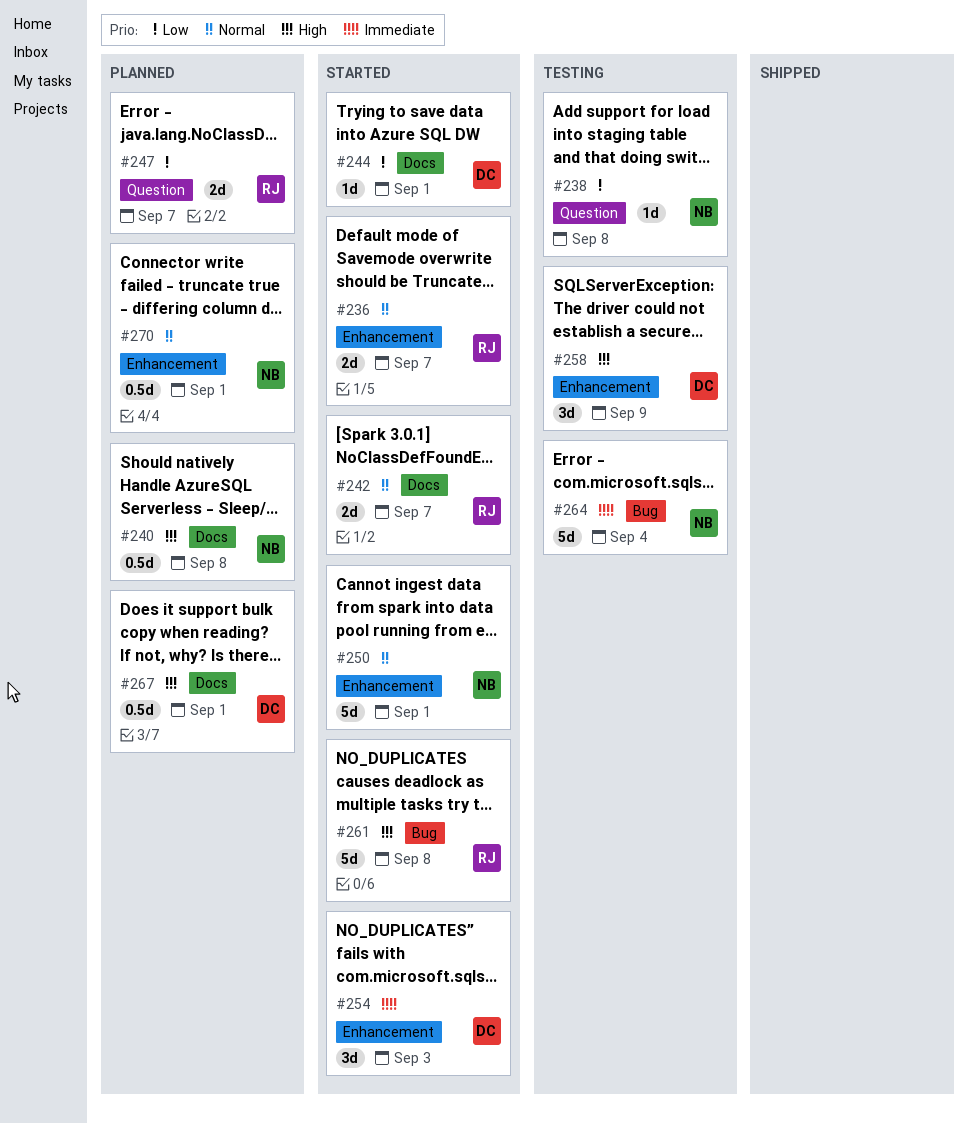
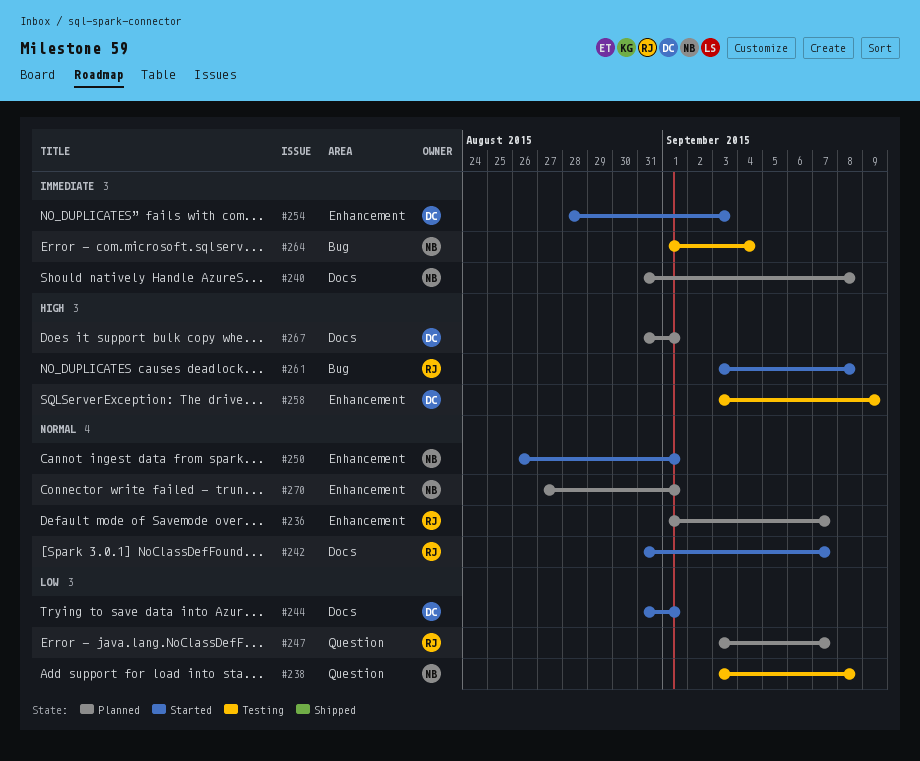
#236, status: Started -> Planned
#240, priority: High -> Immediate

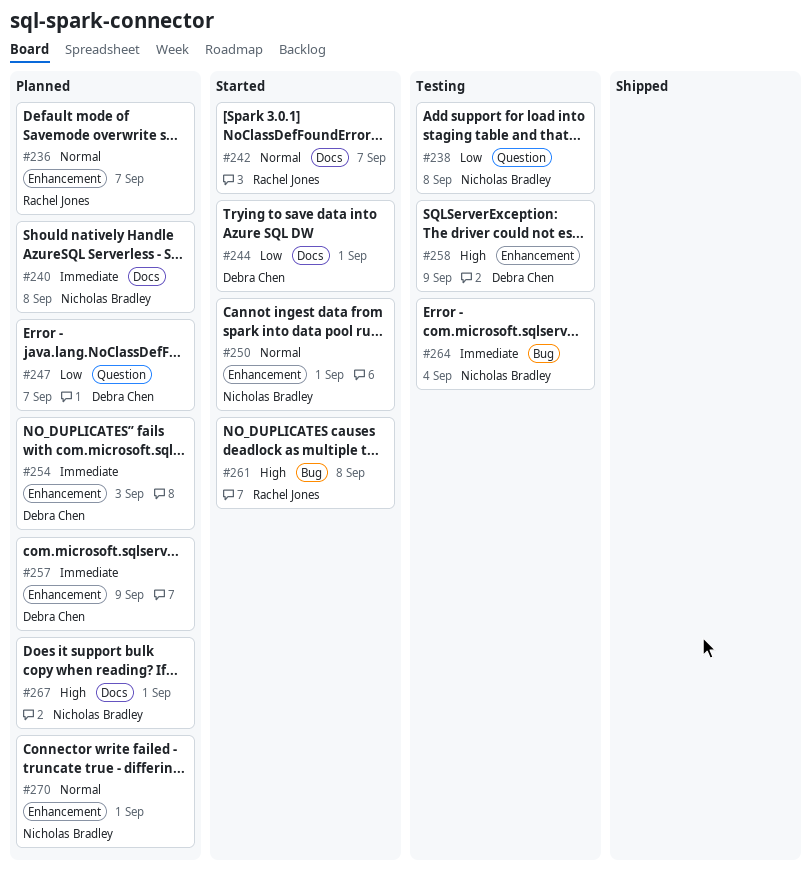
#247, owner: Rachel Jones -> Debra Chen
#254, status: Started -> Planned
#257: none -> present
#267, owner: Debra Chen -> Nicholas Bradley

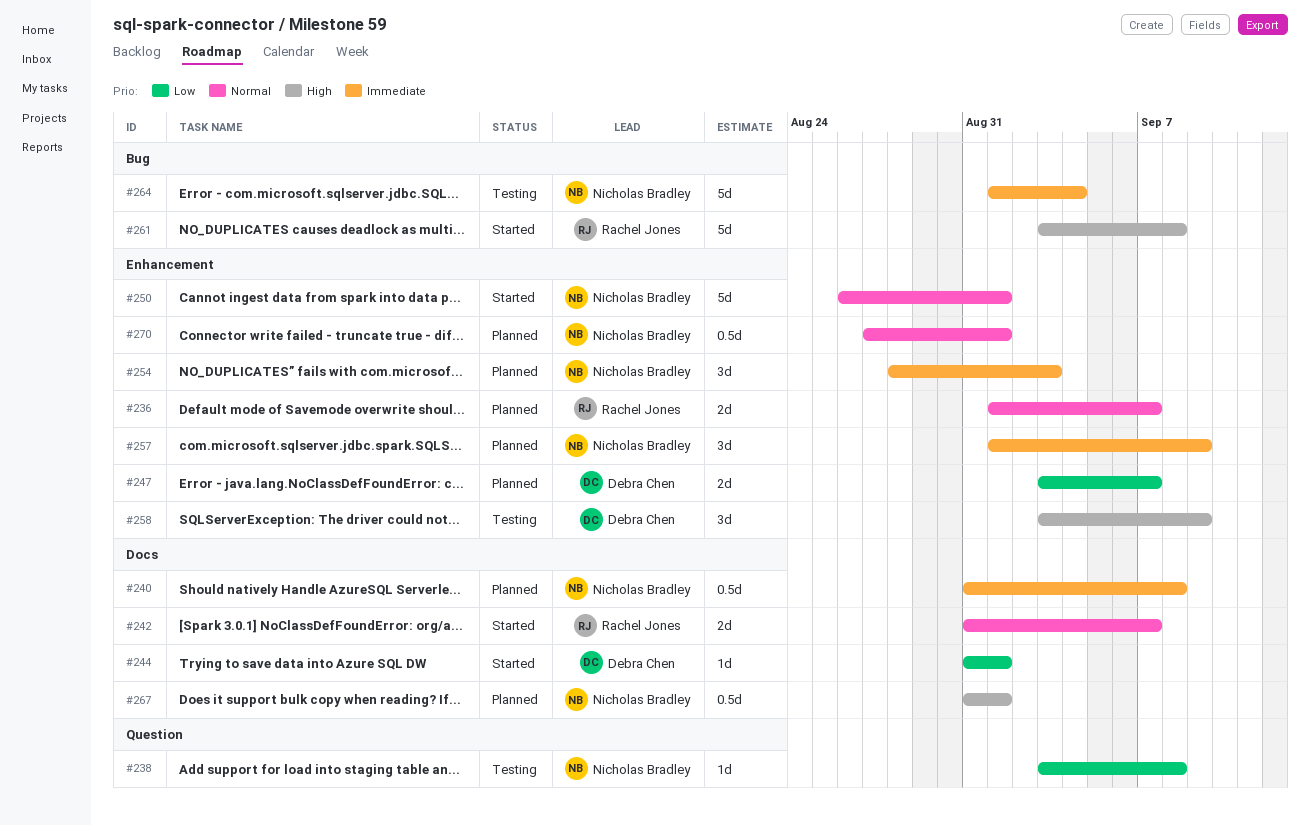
#247, label: Question -> Enhancement
#254, owner: Debra Chen -> Nicholas Bradley
#257, owner: Debra Chen -> Nicholas Bradley

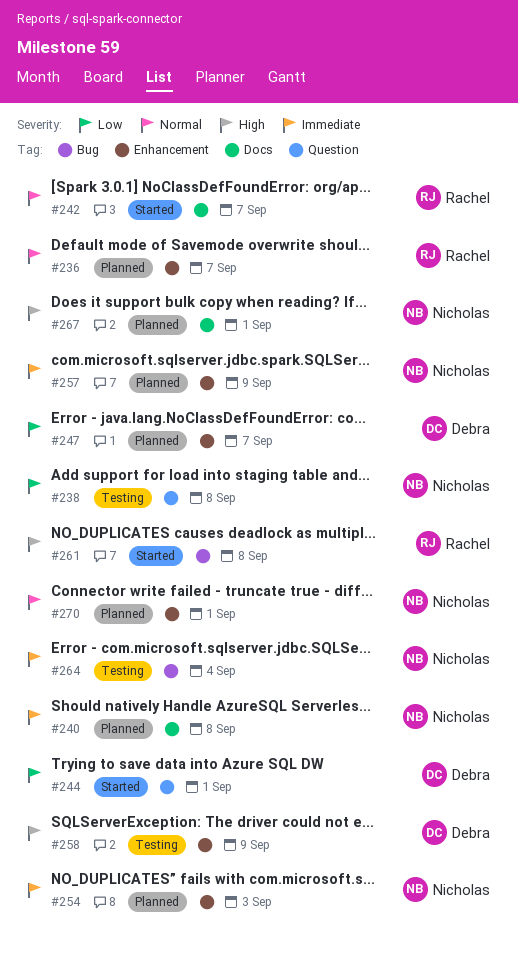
#244, label: Docs -> Question
#250: present -> none

